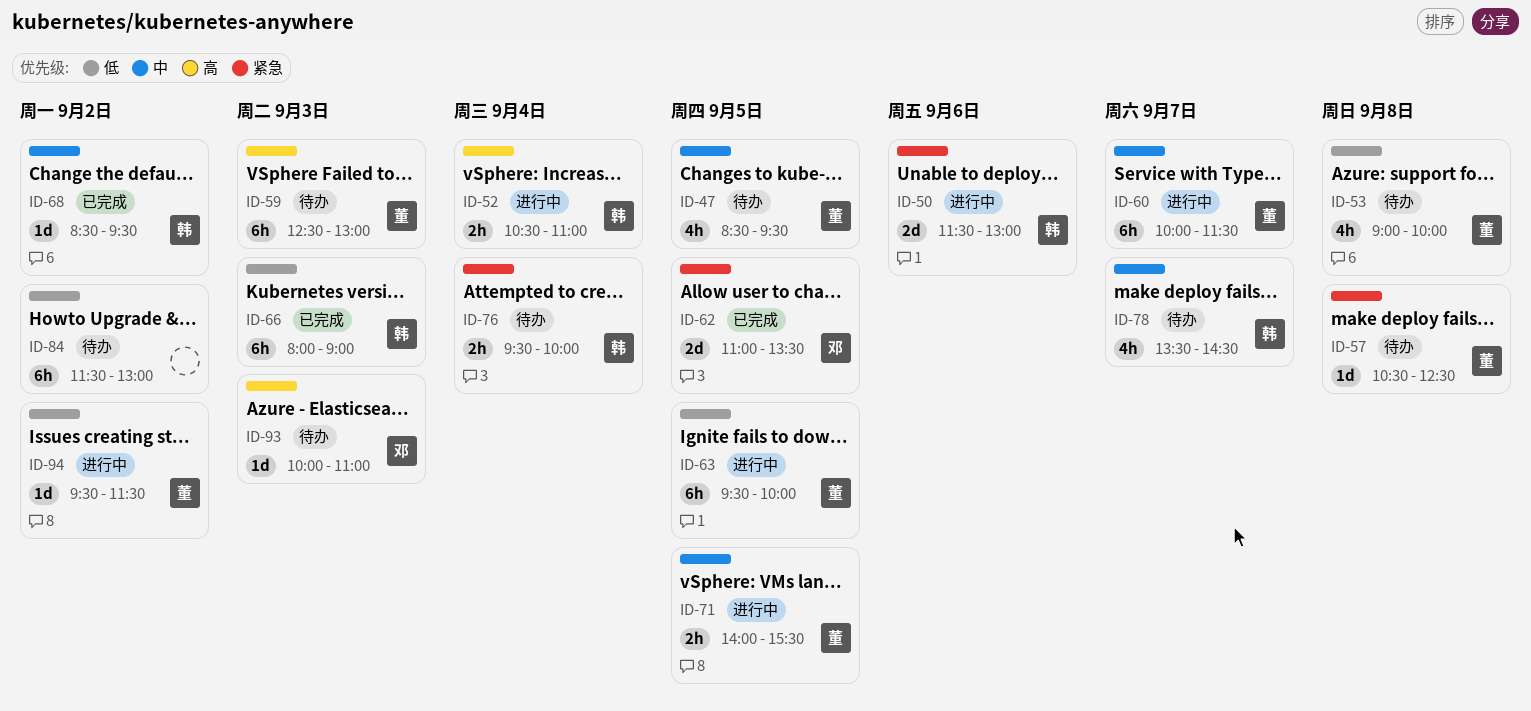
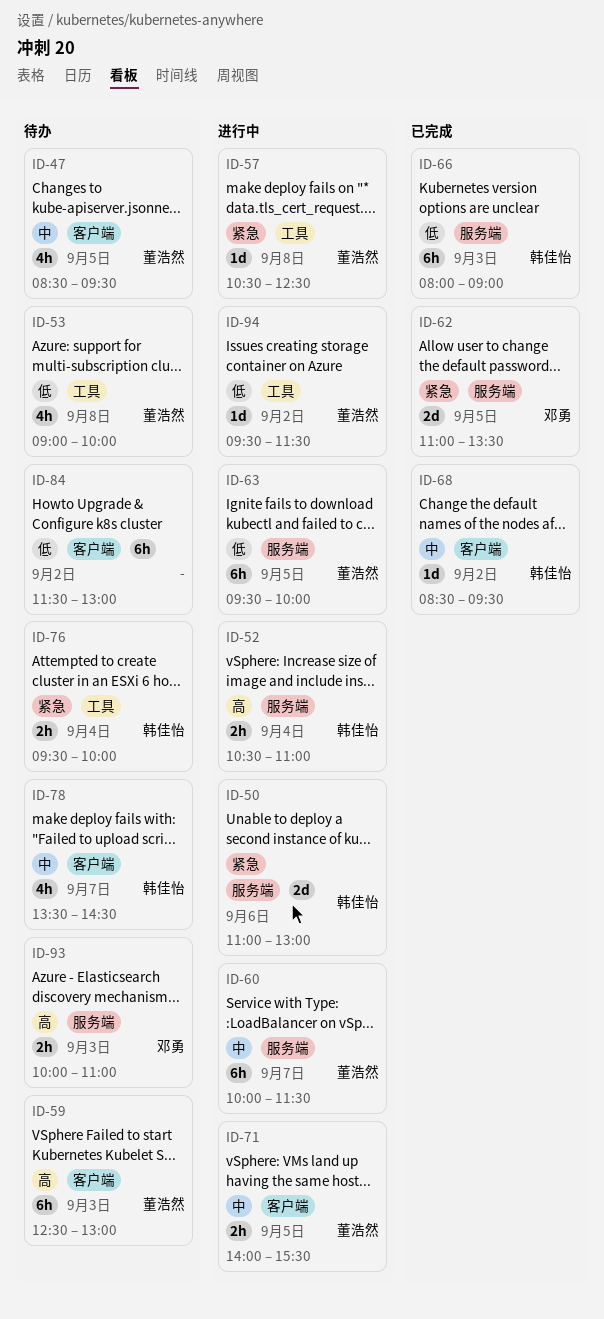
ID-50, begins: 11:30 -> 11:00
ID-57, status: 待办 -> 进行中
ID-93, estimate: 1d -> 2h

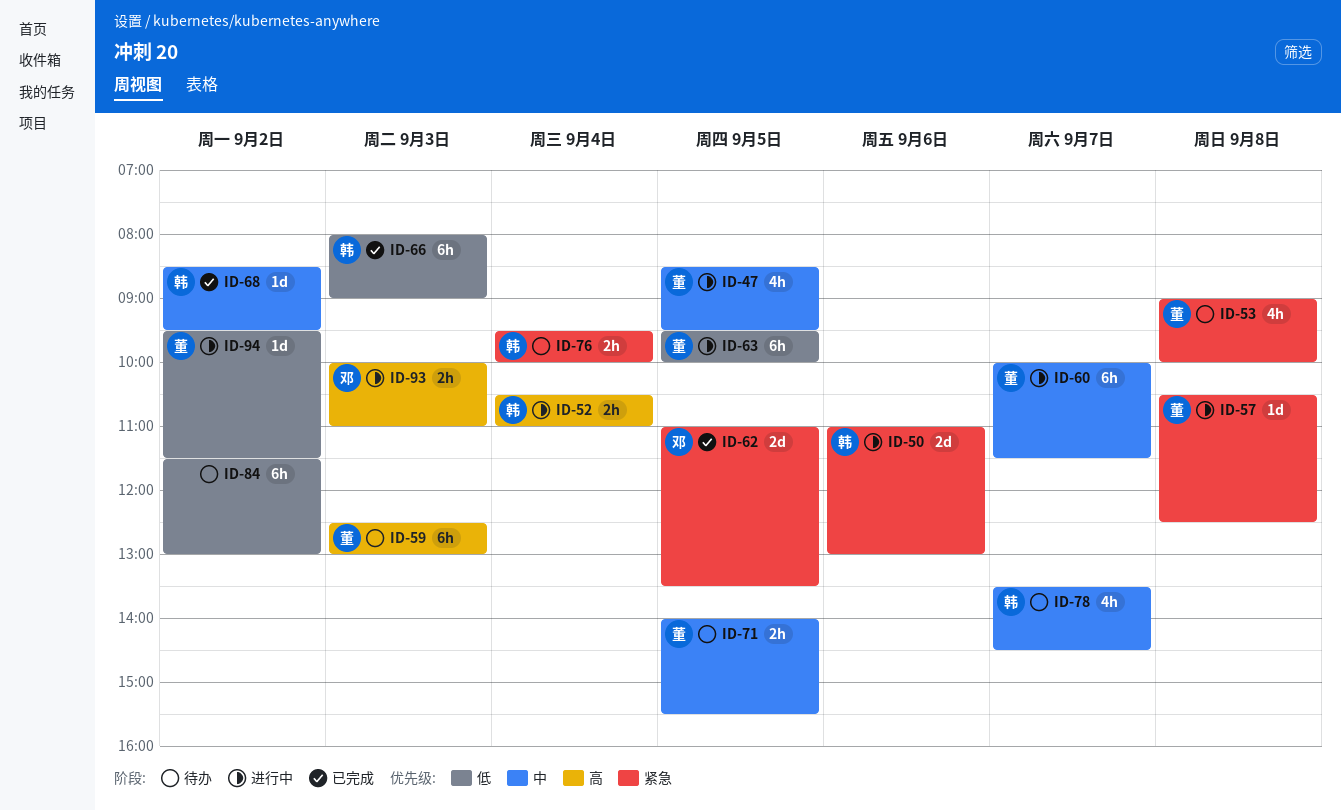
ID-47, status: 待办 -> 进行中
ID-53, priority: 低 -> 紧急
ID-71, status: 进行中 -> 待办
ID-93, status: 待办 -> 进行中

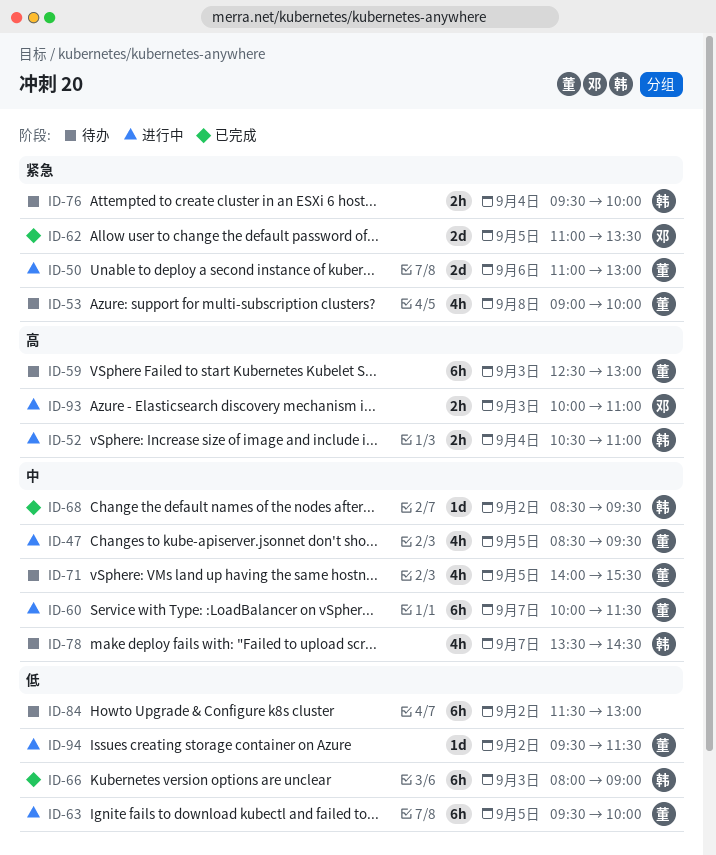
ID-50, owner: 韩 -> 董
ID-57: present -> none
ID-71, estimate: 2h -> 4h

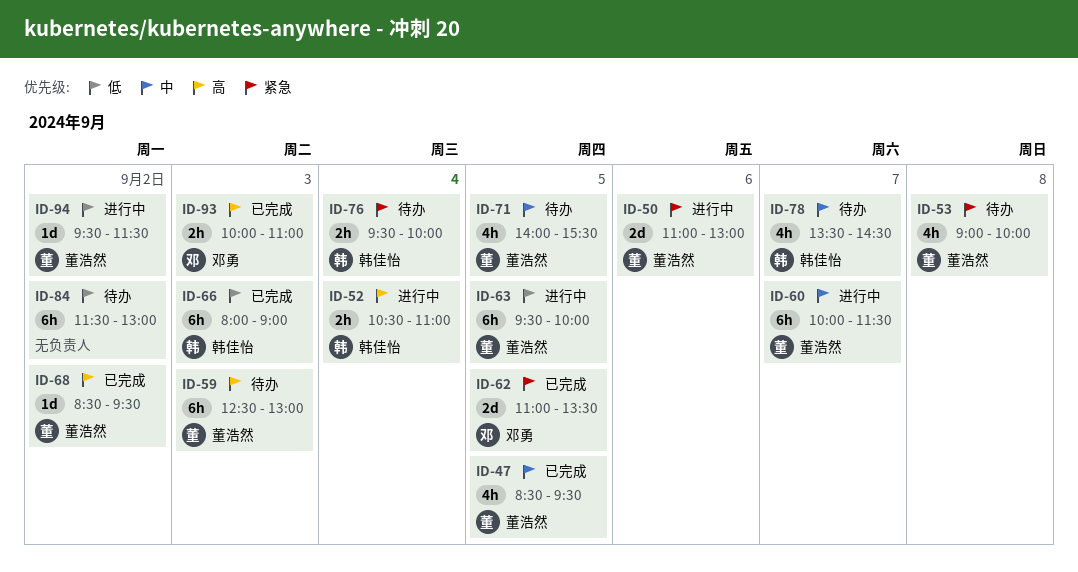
ID-47, status: 进行中 -> 已完成
ID-68, owner: 韩佳怡 -> 董浩然
ID-68, priority: 中 -> 高
ID-93, status: 进行中 -> 已完成

